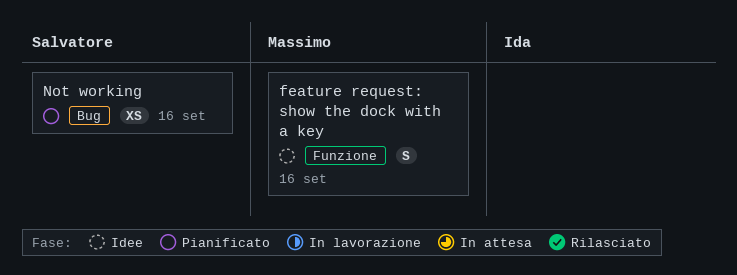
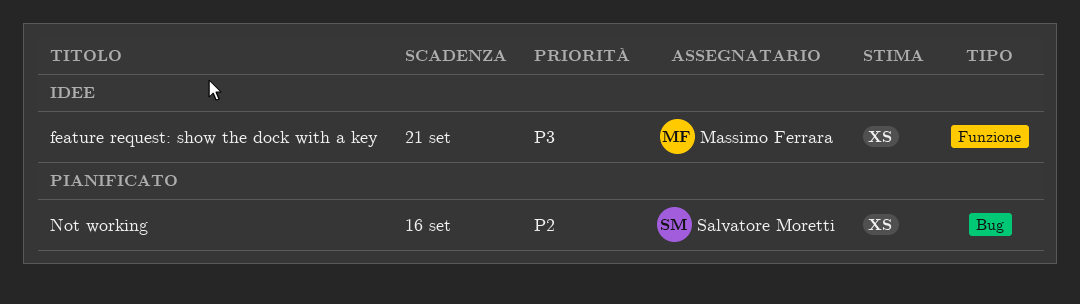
feature request: show the dock with a key, estimate: S -> XS
feature request: show the dock with a key, due: Sep 16 -> Sep 21

